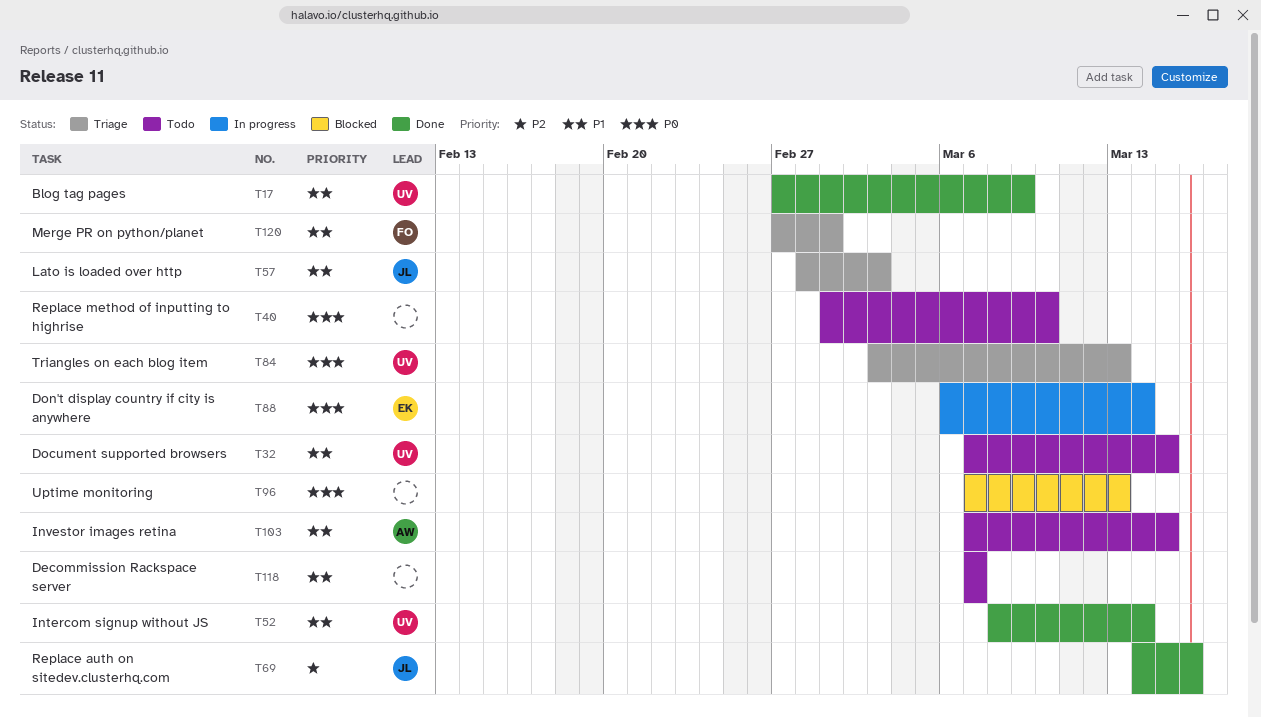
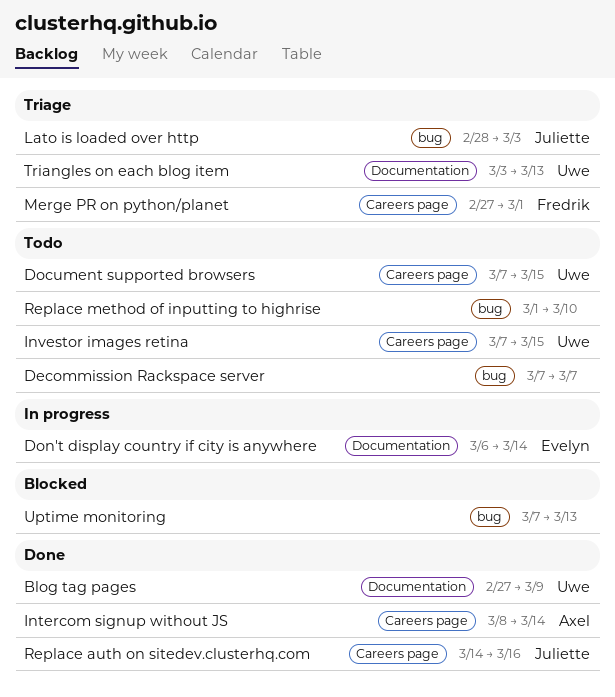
Intercom signup without JS, owner: Uwe -> Axel
Investor images retina, owner: Axel -> Uwe

